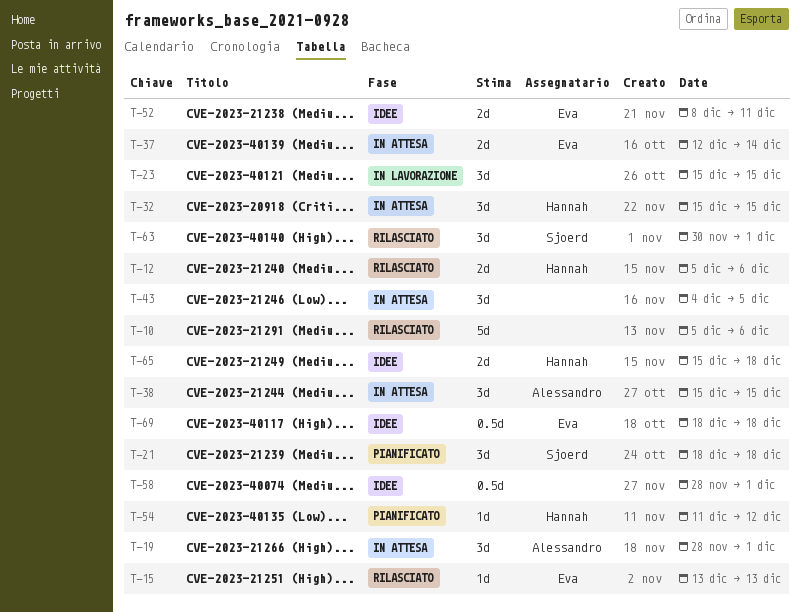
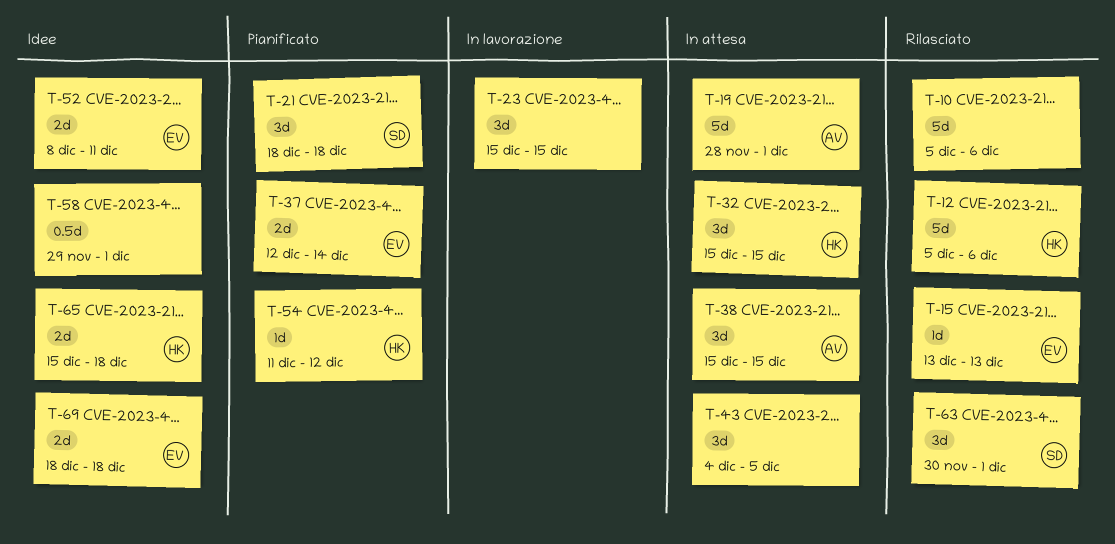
T-12, estimate: 2d -> 5d
T-19, estimate: 3d -> 5d
T-37, status: In attesa -> Pianificato
T-58, start: Nov 28 -> Nov 29
T-69, estimate: 0.5d -> 2d

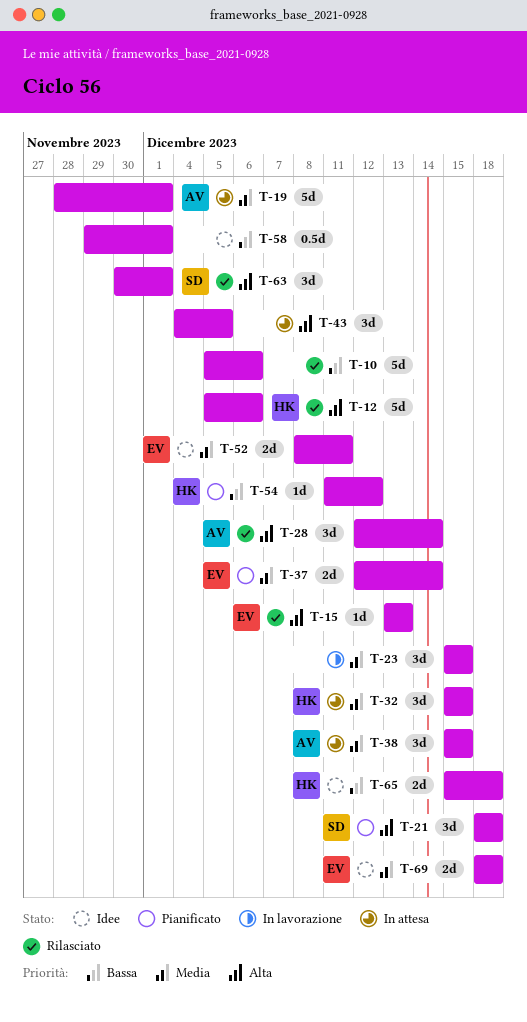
T-28: none -> present

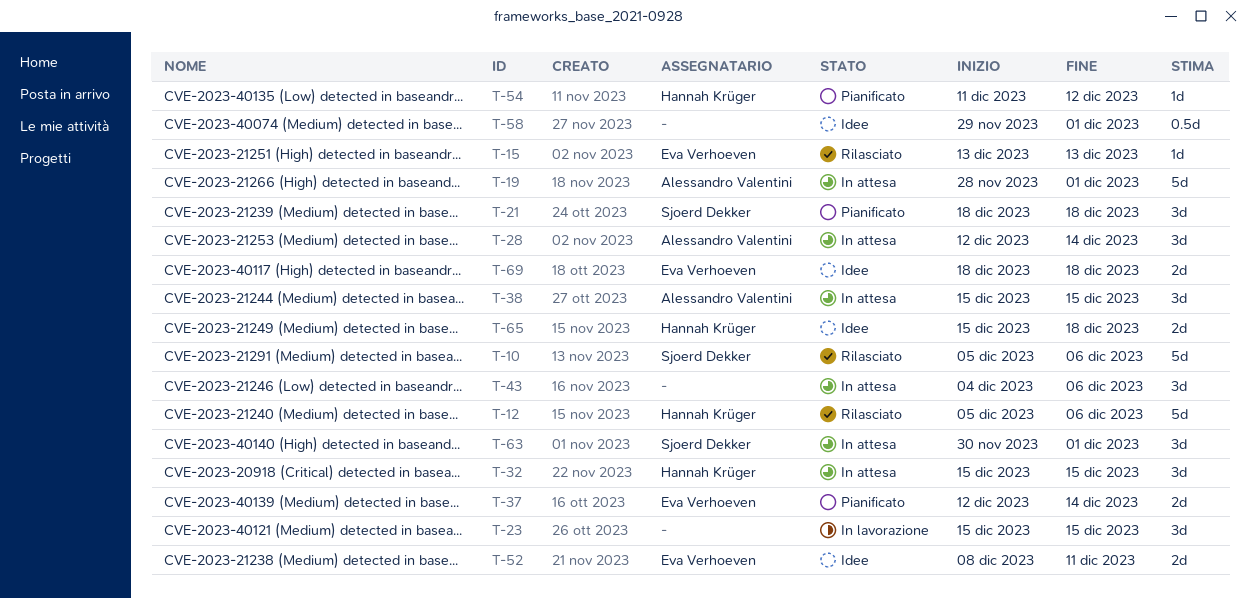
T-10, owner: none -> Sjoerd Dekker
T-28, status: Rilasciato -> In attesa
T-43, due: Dec 5 -> Dec 6
T-63, status: Rilasciato -> In attesa

